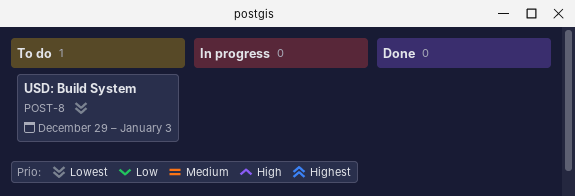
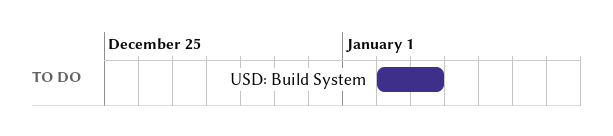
USD: Build System, start: Dec 29 -> Jan 2

